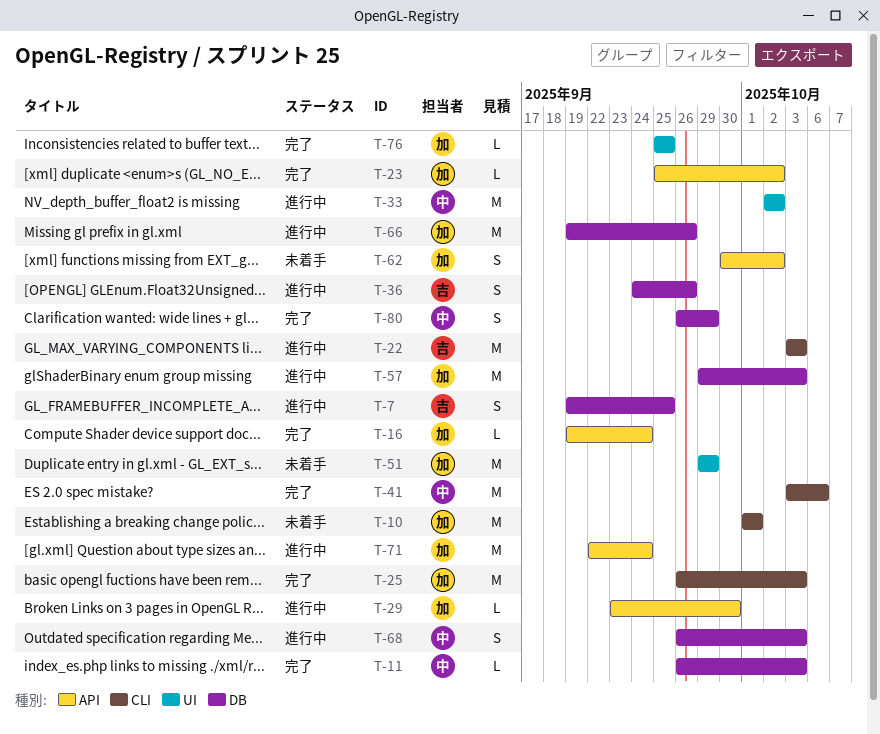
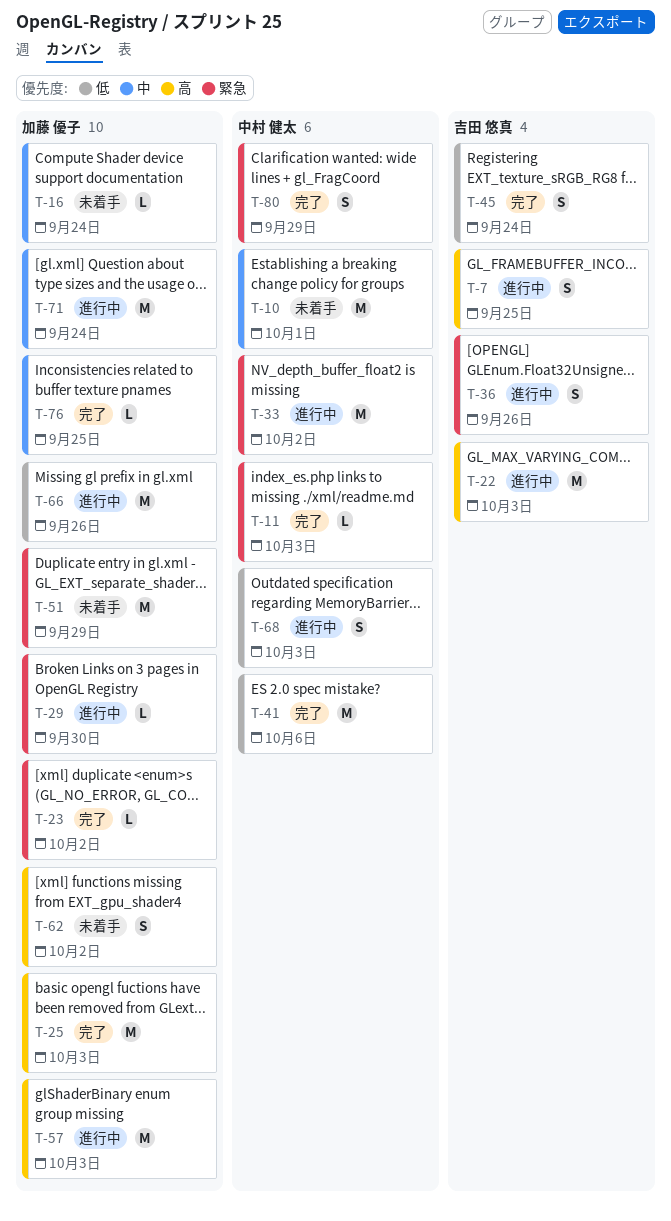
T-10, owner: 加藤 優子 -> 中村 健太
T-16, status: 完了 -> 未着手
T-45: none -> present

